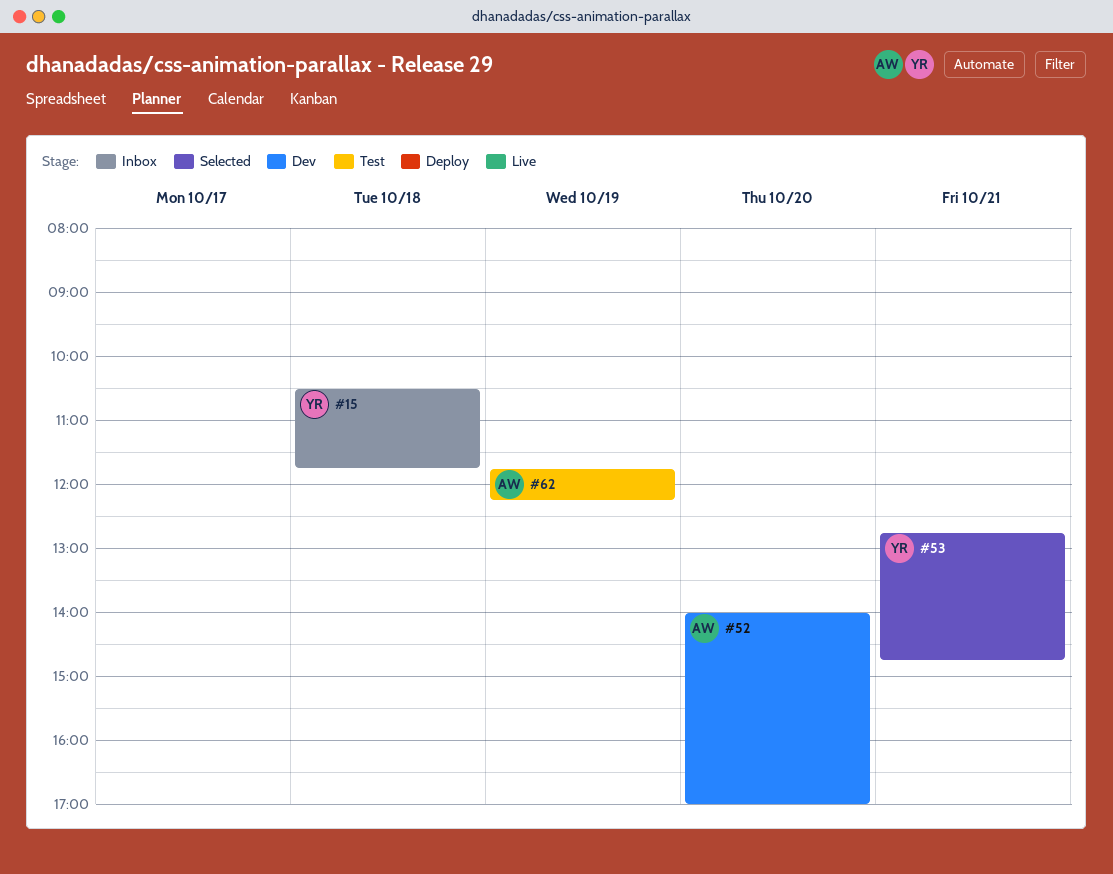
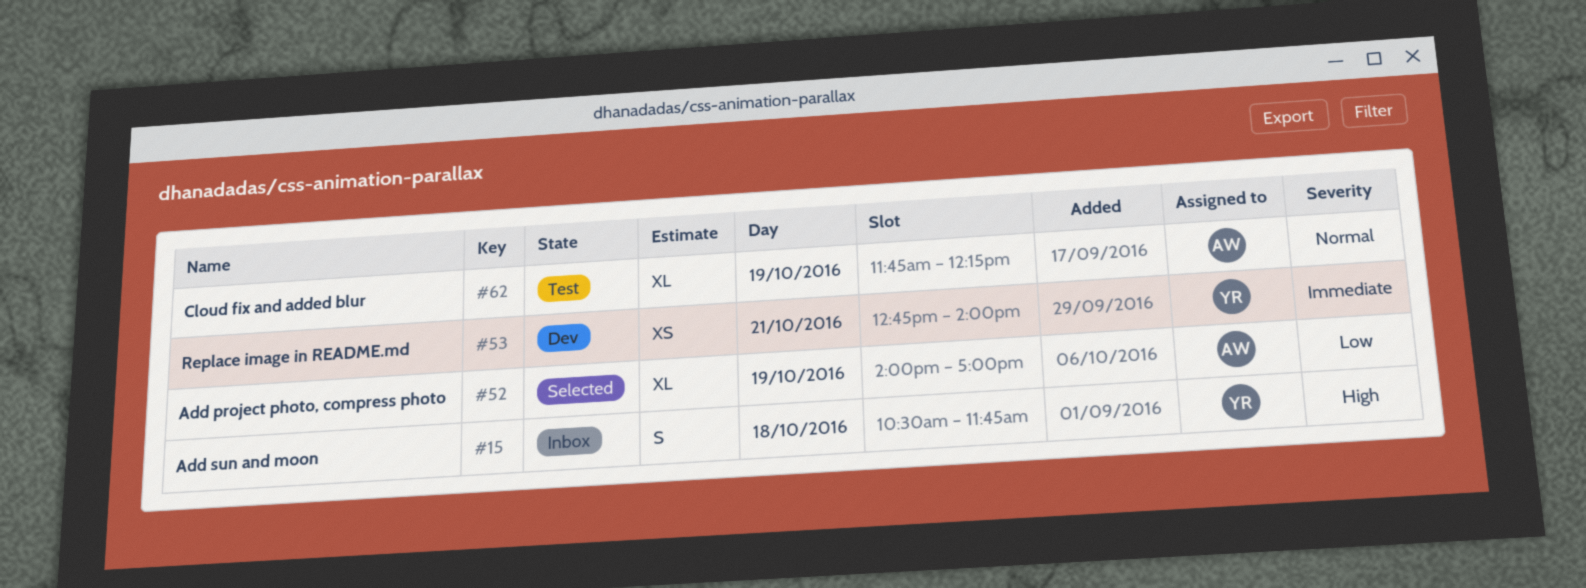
#52, status: Dev -> Selected
#52, day: Oct 20 -> Oct 19
#53, status: Selected -> Dev
#53, ends: 14:45 -> 14:00

